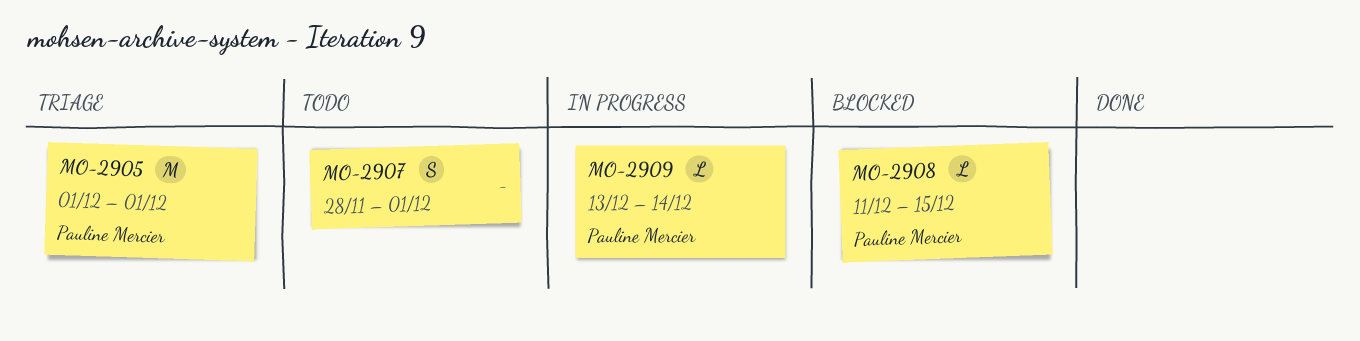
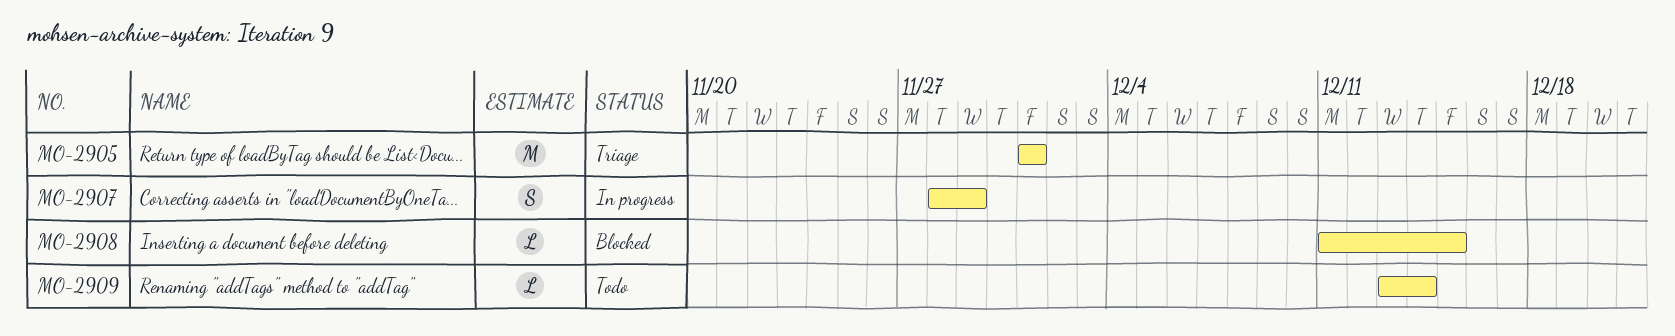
MO-2907, status: Todo -> In progress
MO-2907, due: Dec 1 -> Nov 29
MO-2909, status: In progress -> Todo

